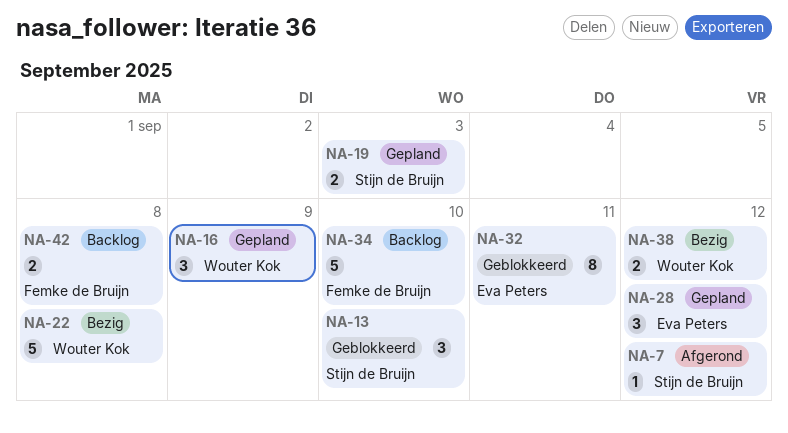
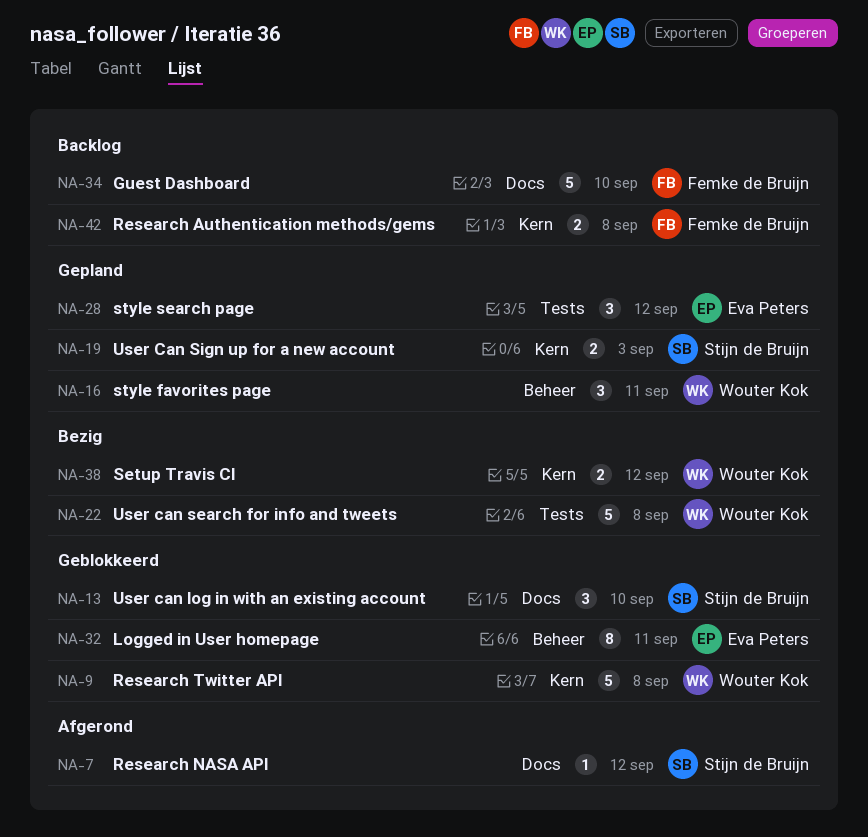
NA-9: none -> present
NA-16, due: Sep 9 -> Sep 11

